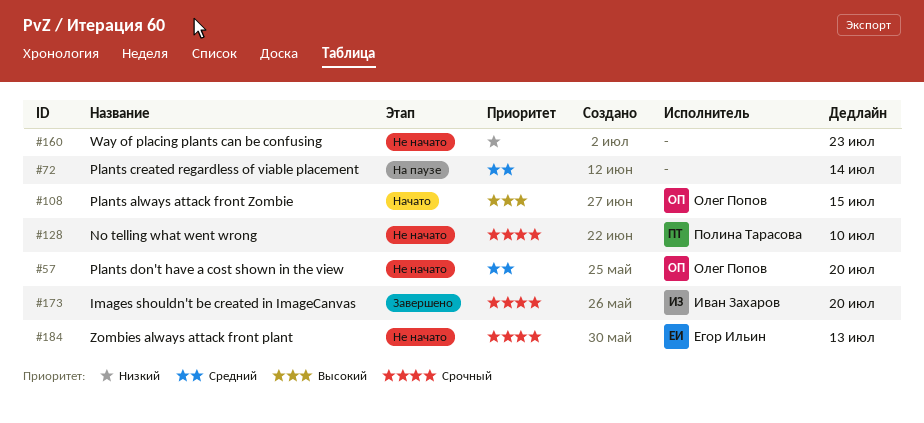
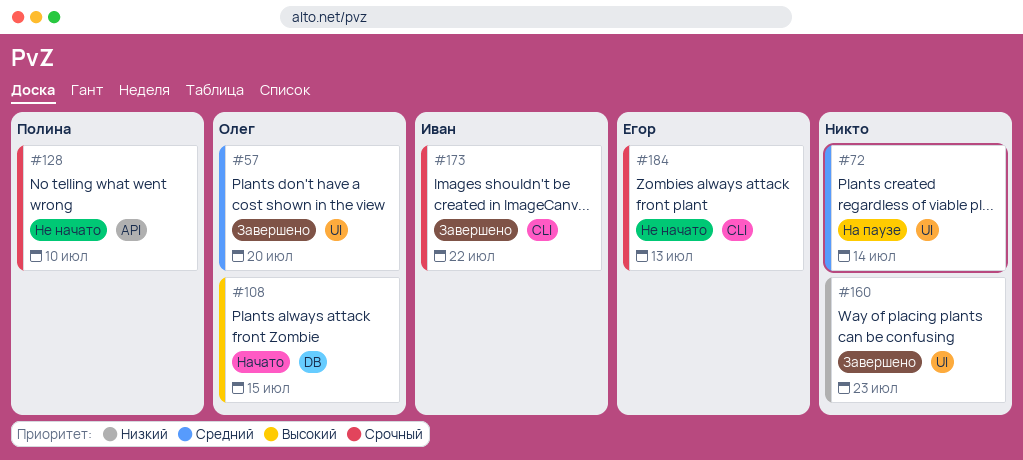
#57, status: Не начато -> Завершено
#160, status: Не начато -> Завершено
#173, due: Jul 20 -> Jul 22

